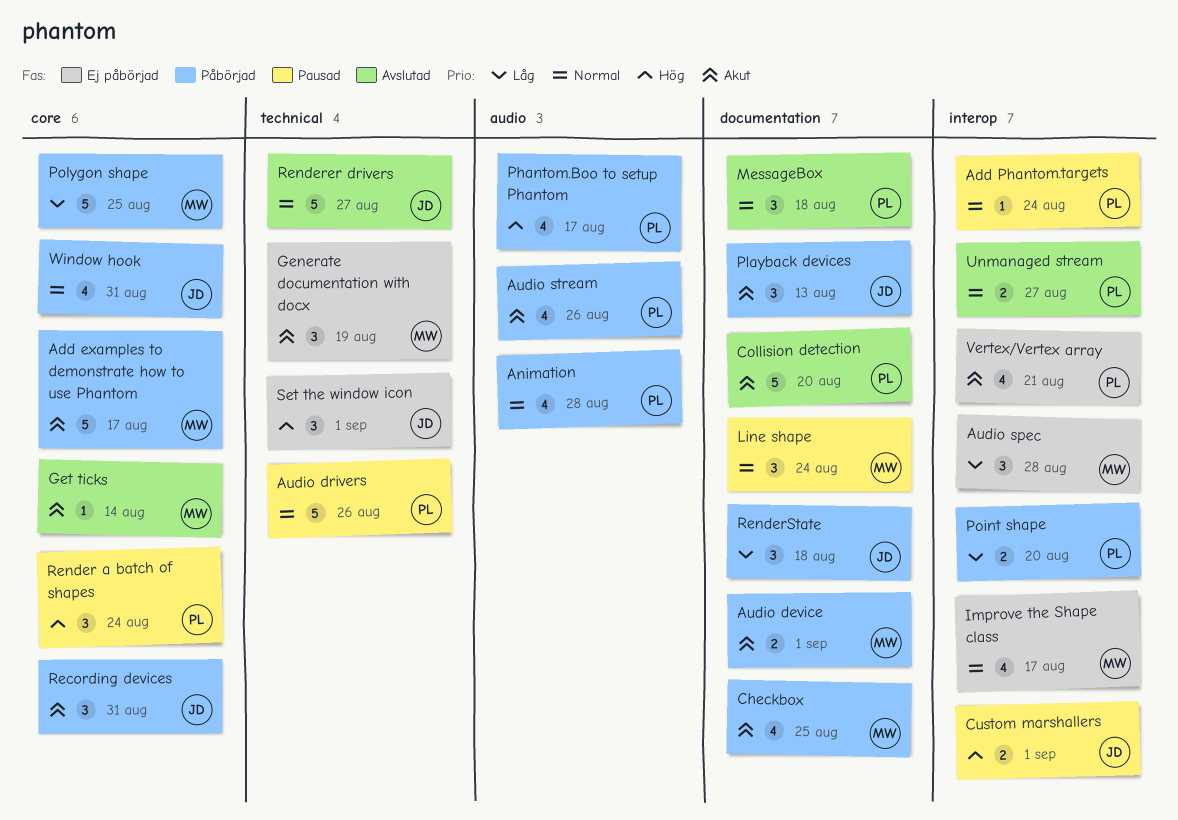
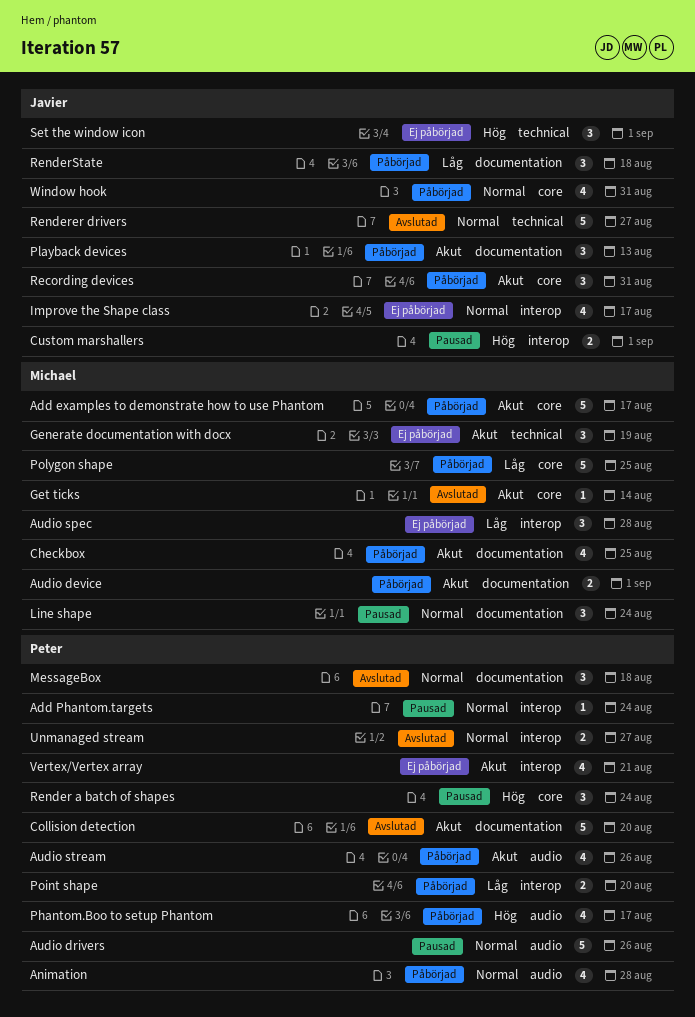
Audio drivers, label: technical -> audio
Improve the Shape class, owner: Michael -> Javier

